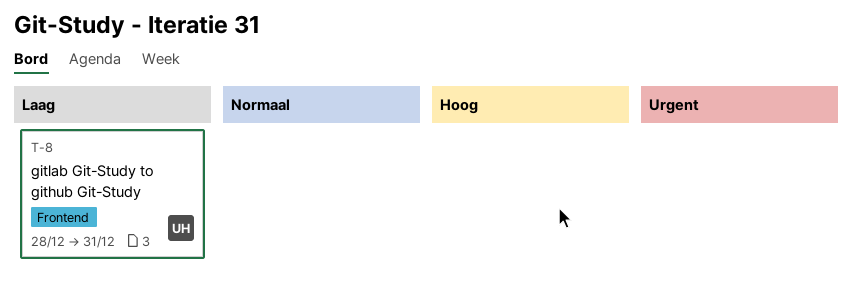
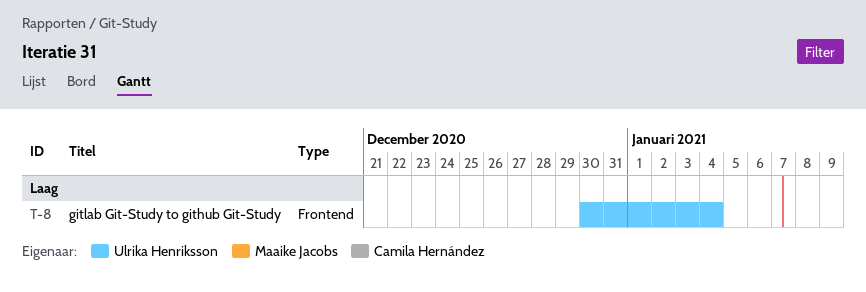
T-8, start: Dec 28 -> Dec 30
T-8, due: Dec 31 -> Jan 4

